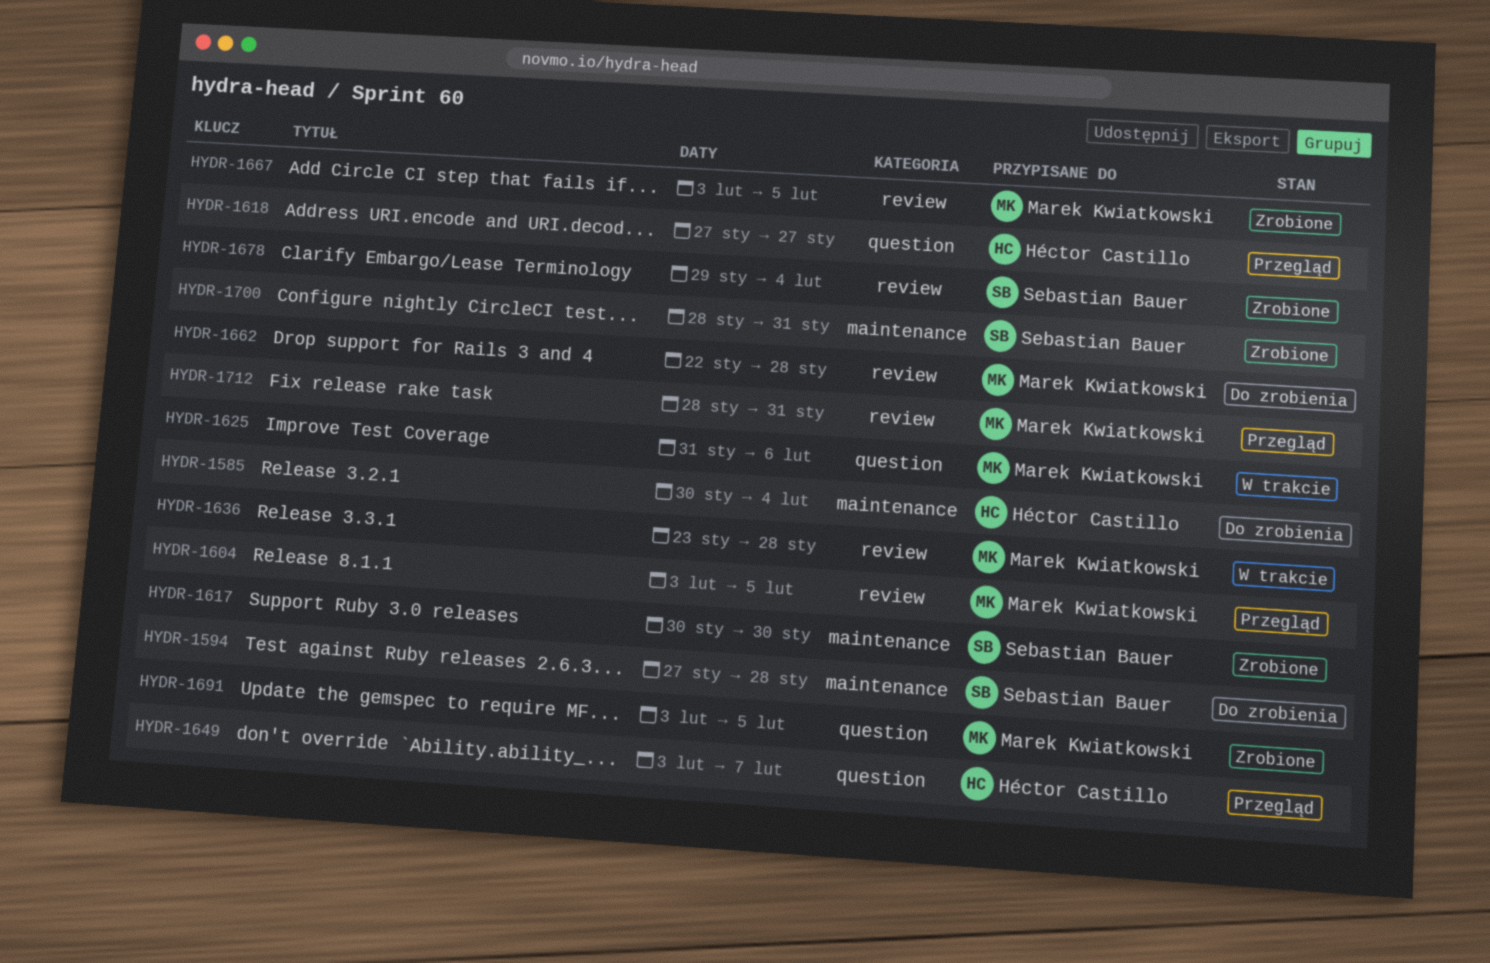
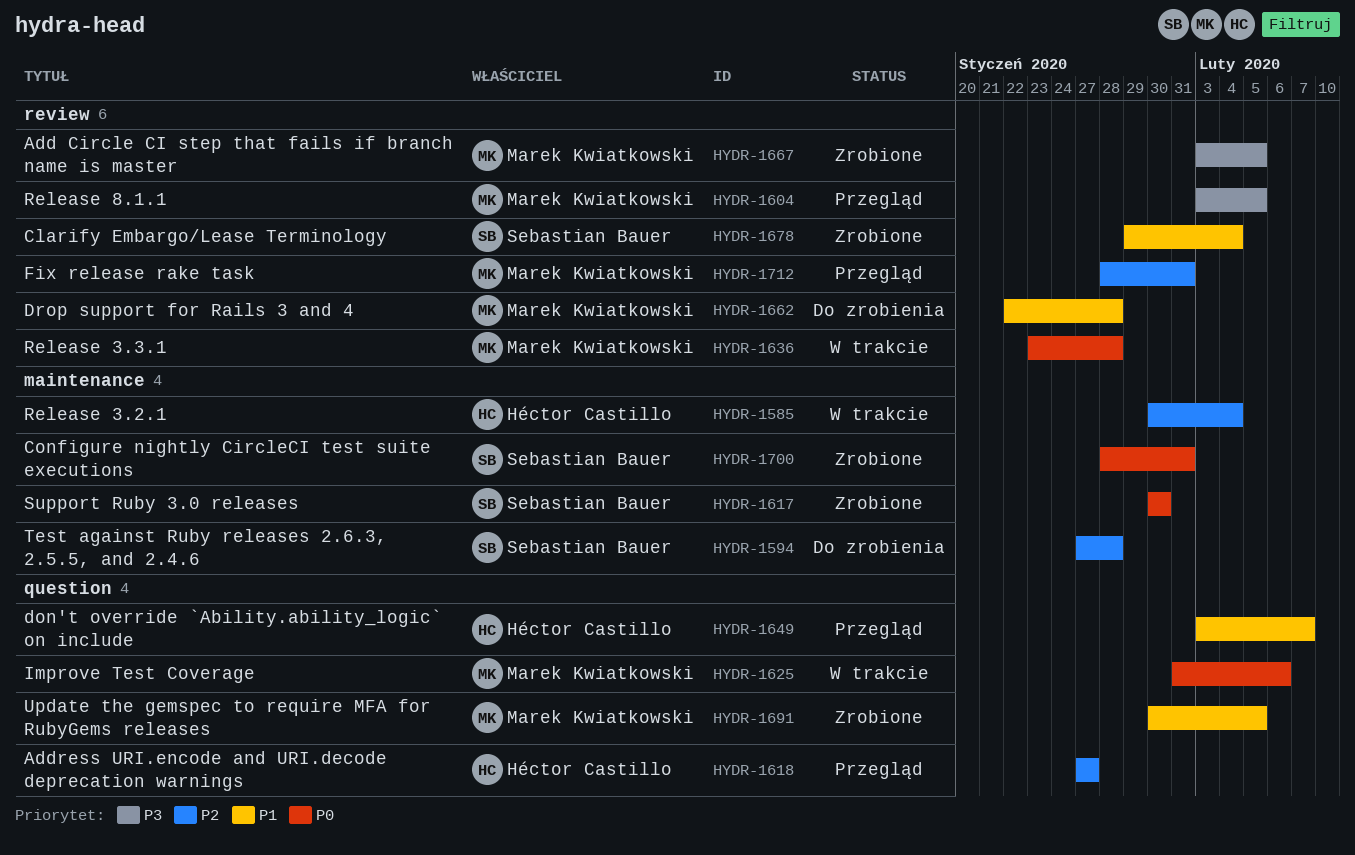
HYDR-1585, status: Do zrobienia -> W trakcie
HYDR-1691, start: Feb 3 -> Jan 30

